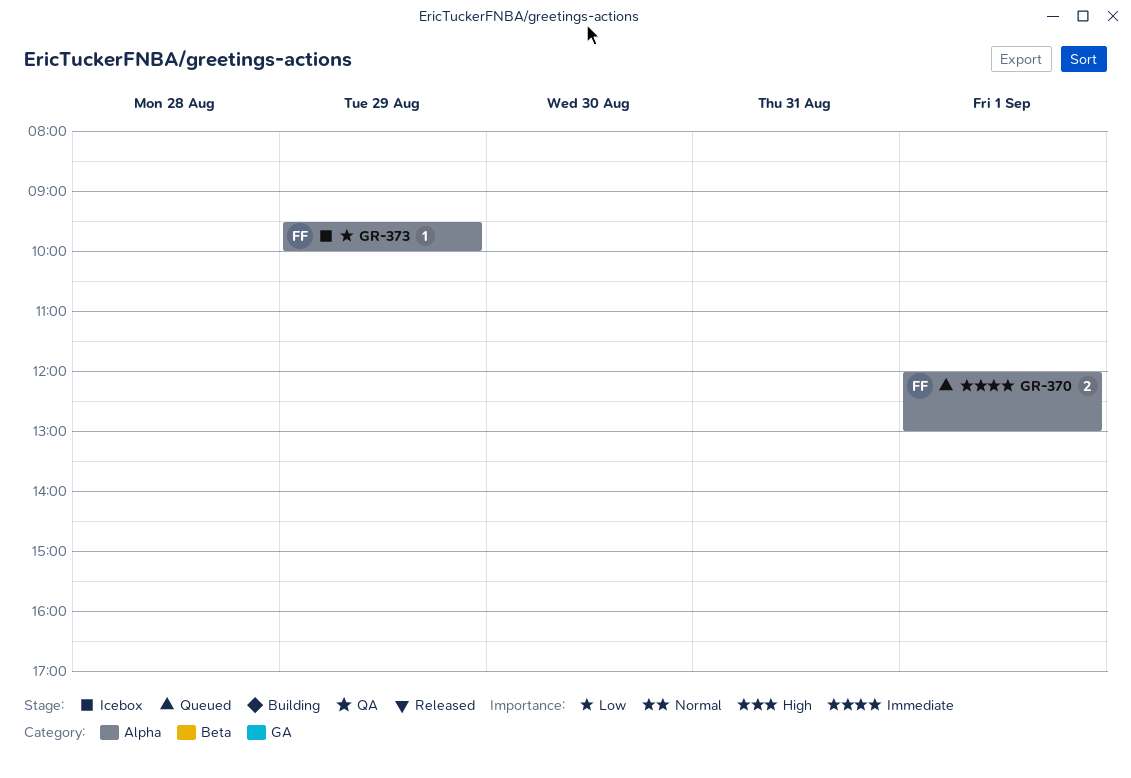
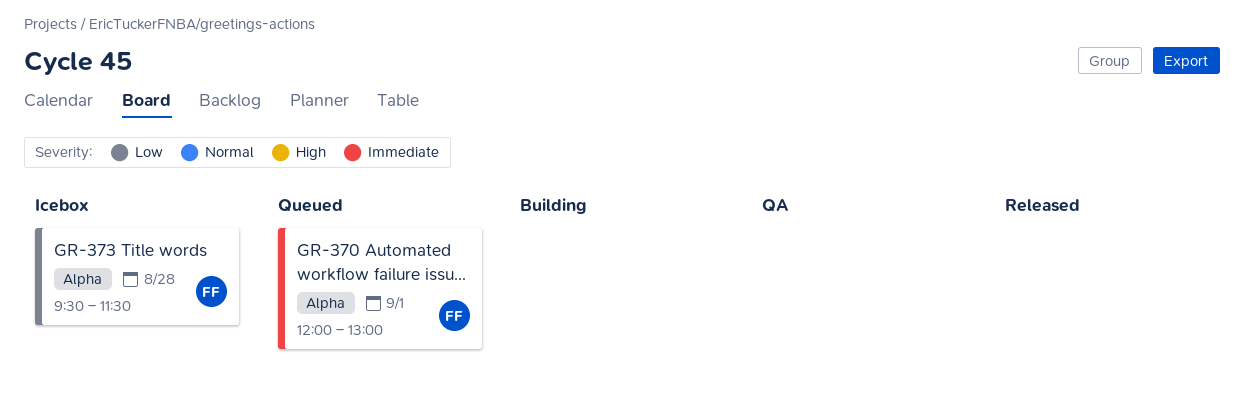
GR-373, day: Aug 29 -> Aug 28
GR-373, ends: 10:00 -> 11:30

